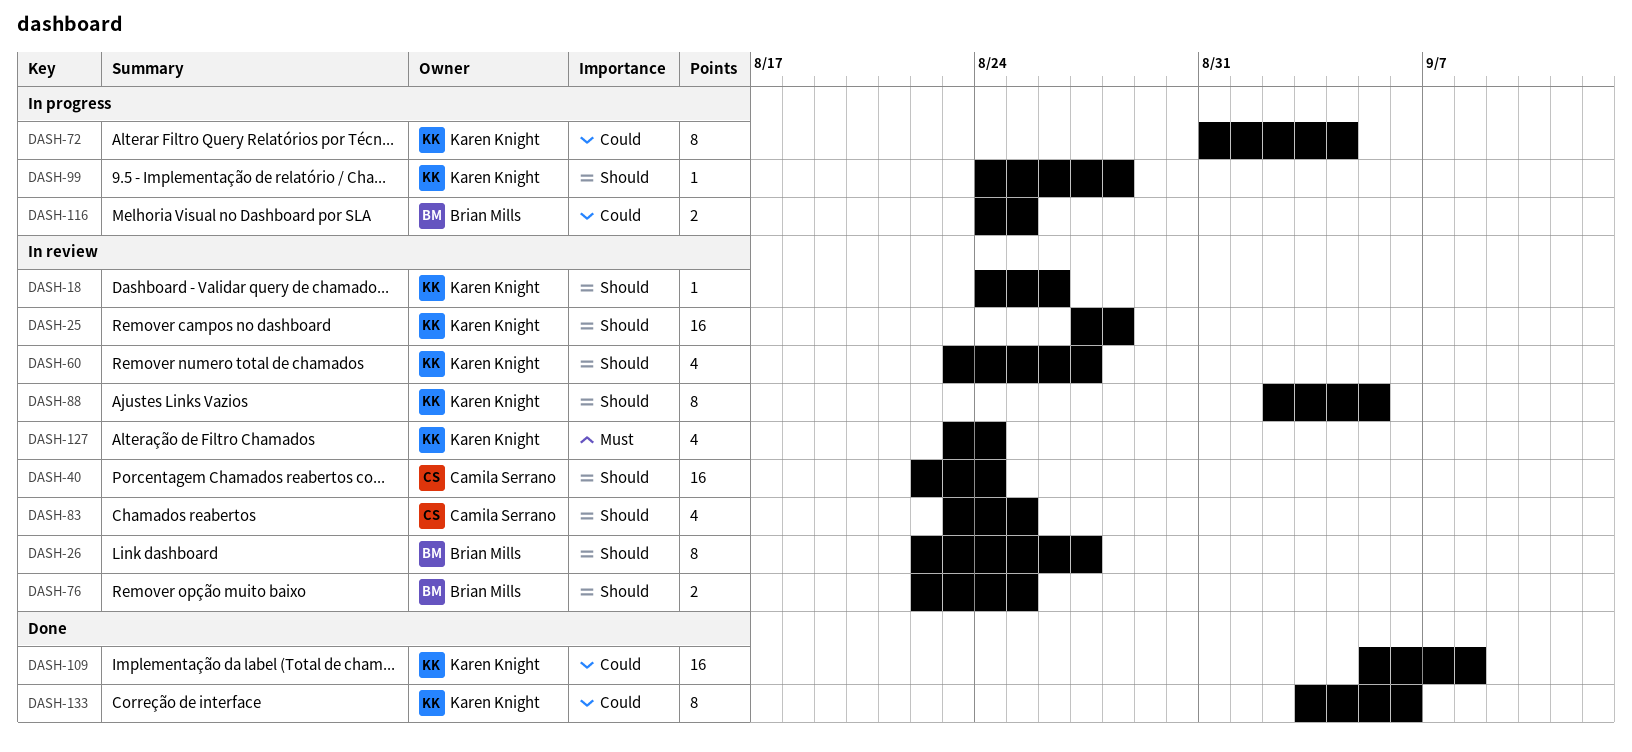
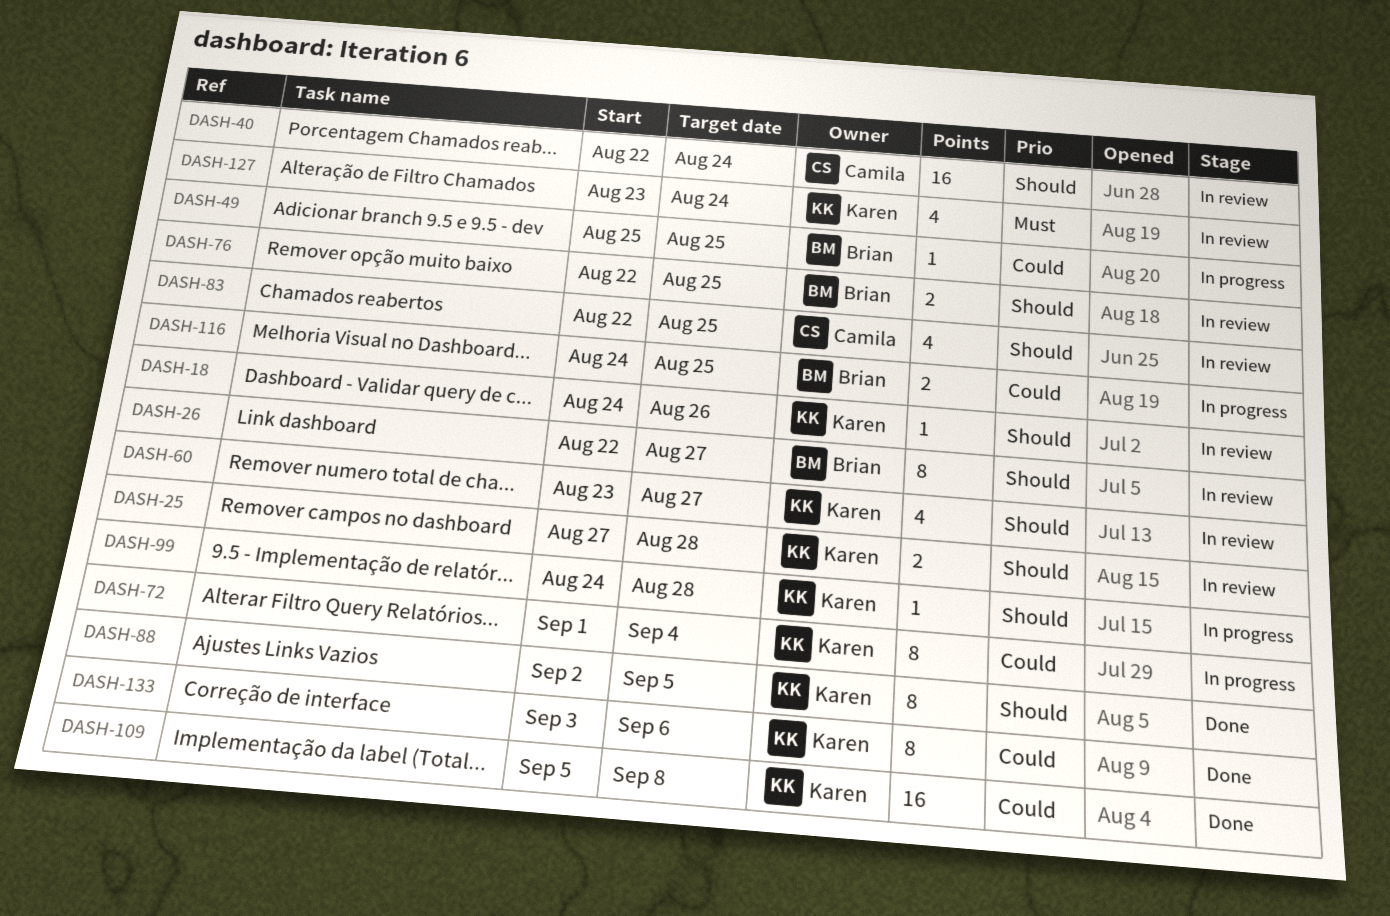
DASH-25, estimate: 16 -> 2
DASH-49: none -> present
DASH-72, start: Aug 31 -> Sep 1
DASH-83, start: Aug 23 -> Aug 22
DASH-88, status: In review -> Done

